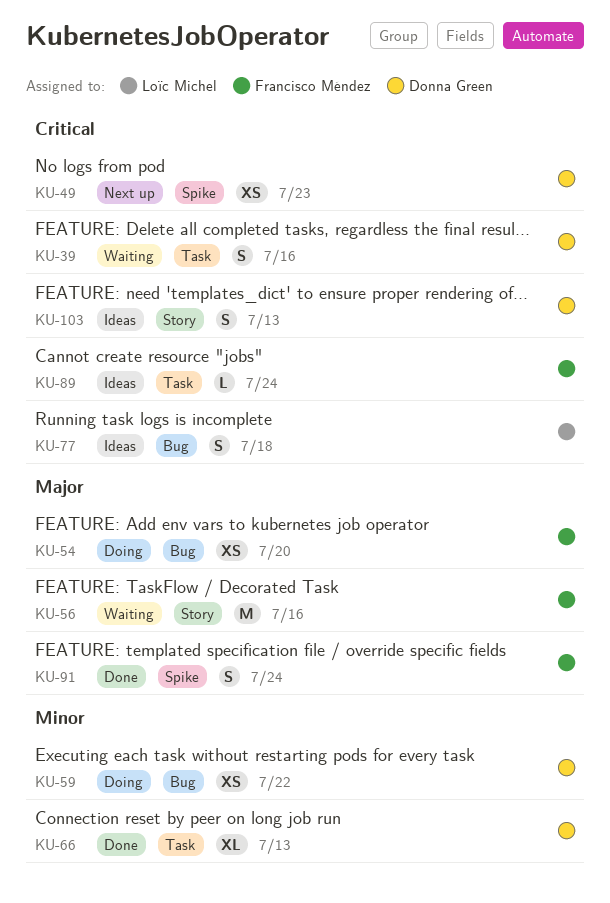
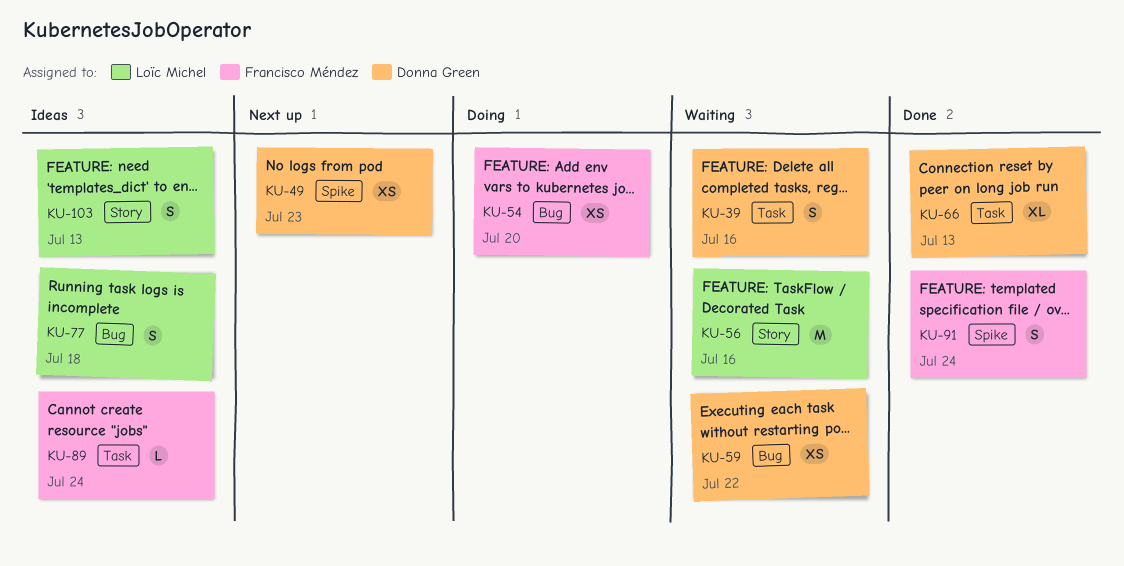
KU-56, owner: Francisco Méndez -> Loïc Michel
KU-59, status: Doing -> Waiting
KU-103, owner: Donna Green -> Loïc Michel

